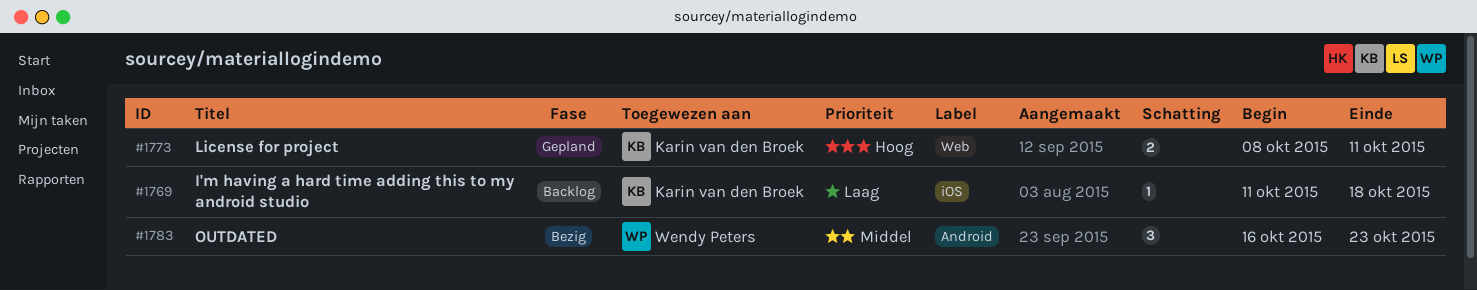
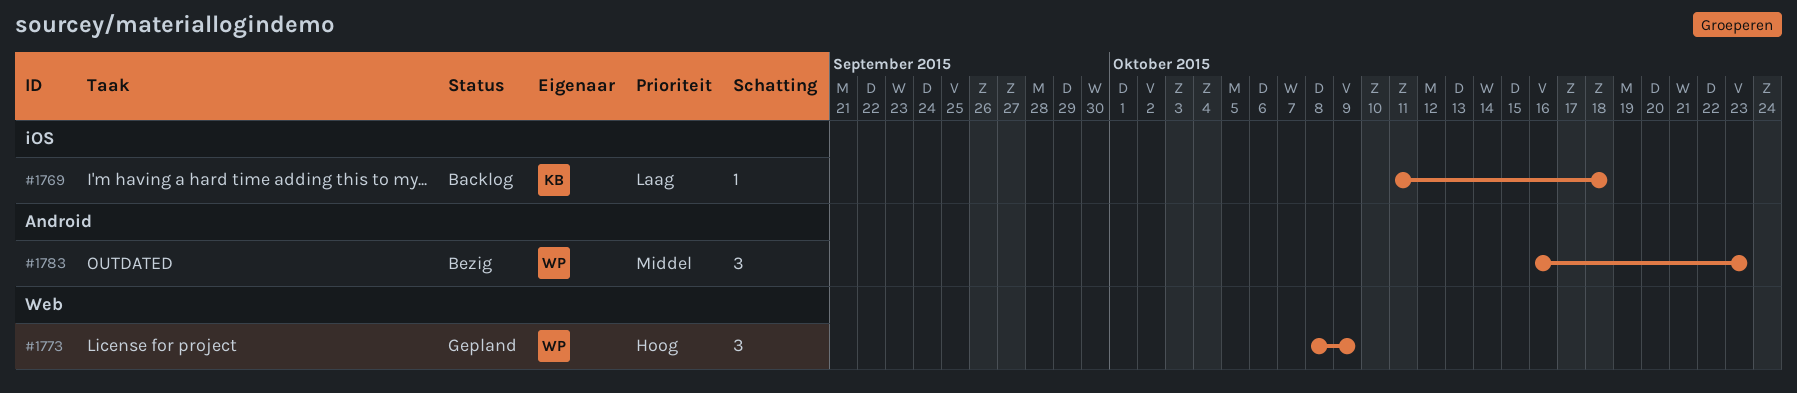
#1773, owner: Karin van den Broek -> Wendy Peters
#1773, estimate: 2 -> 3
#1773, due: Oct 11 -> Oct 9

